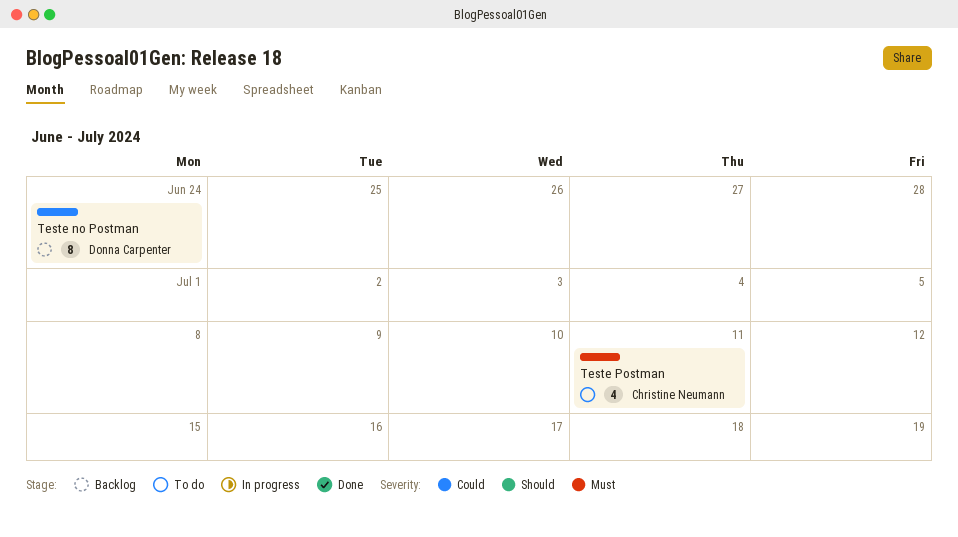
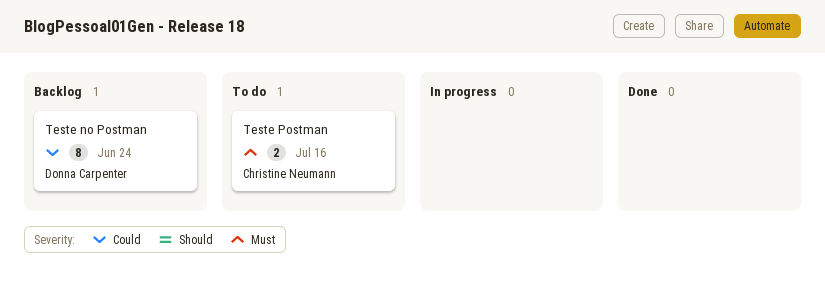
Teste Postman, estimate: 4 -> 2
Teste Postman, due: Jul 11 -> Jul 16

